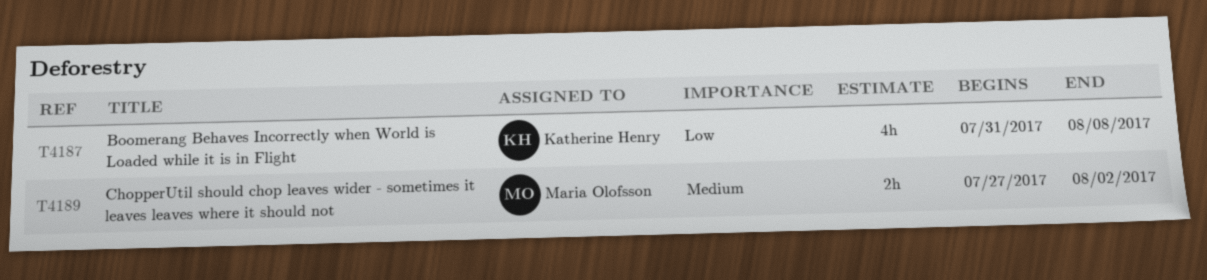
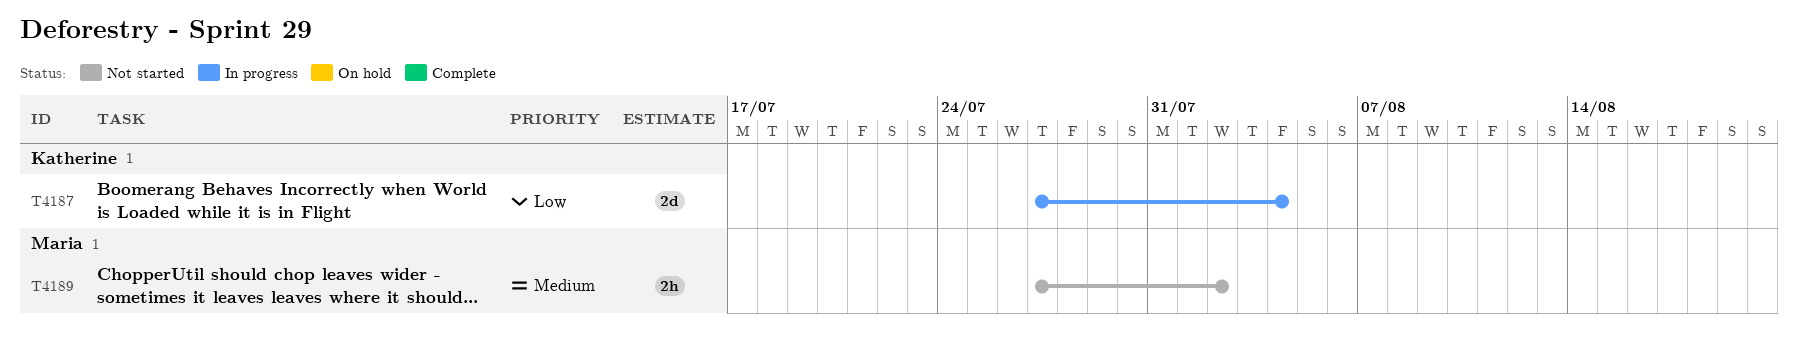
T4187, estimate: 4h -> 2d
T4187, start: Jul 31 -> Jul 27
T4187, due: Aug 8 -> Aug 4

